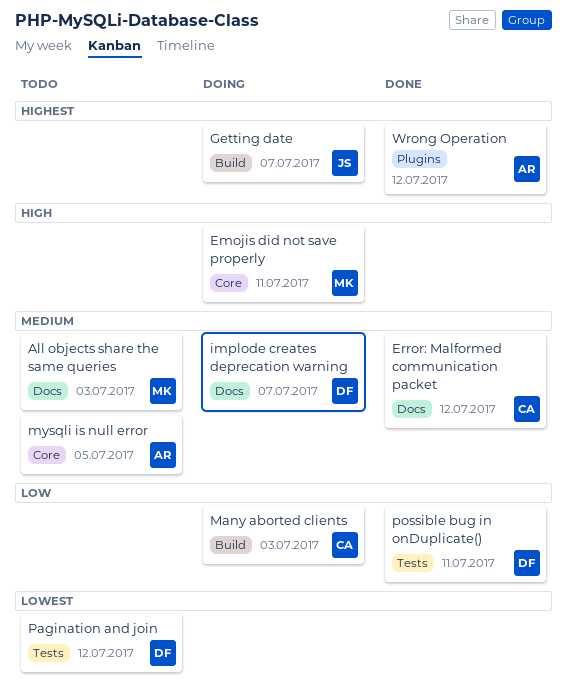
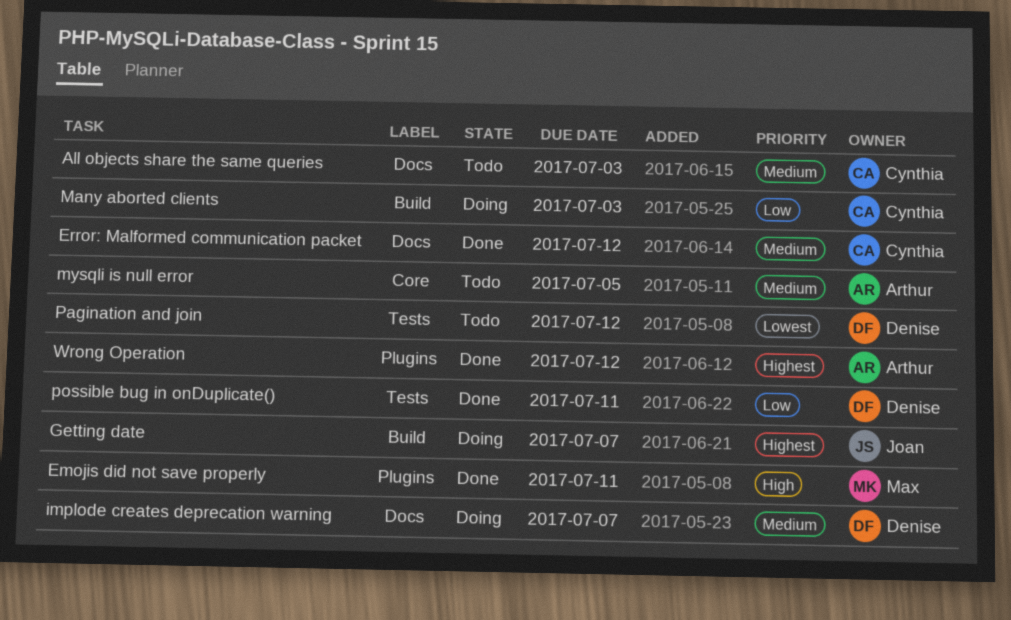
All objects share the same queries, owner: Max -> Cynthia
Emojis did not save properly, status: Doing -> Done
Emojis did not save properly, label: Core -> Plugins

